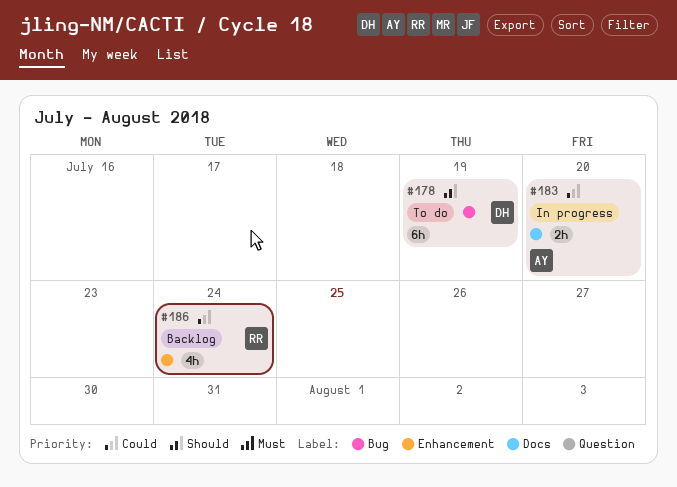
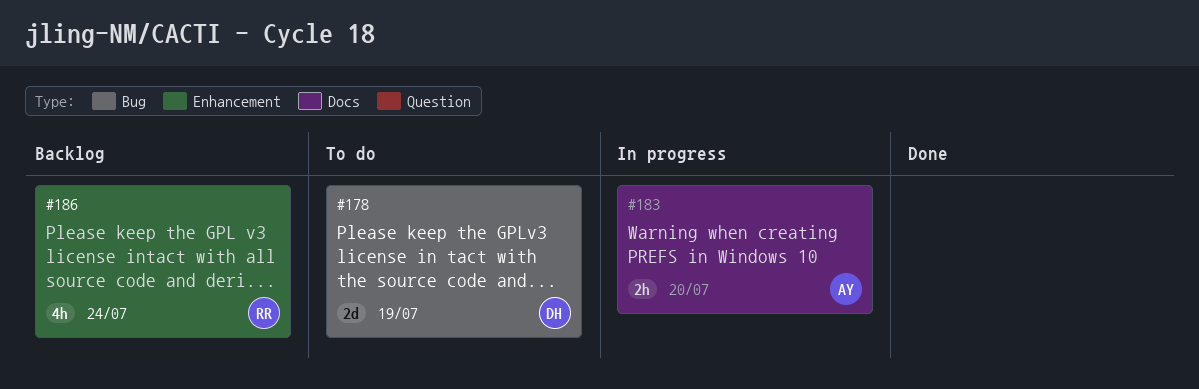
#178, estimate: 6h -> 2d

